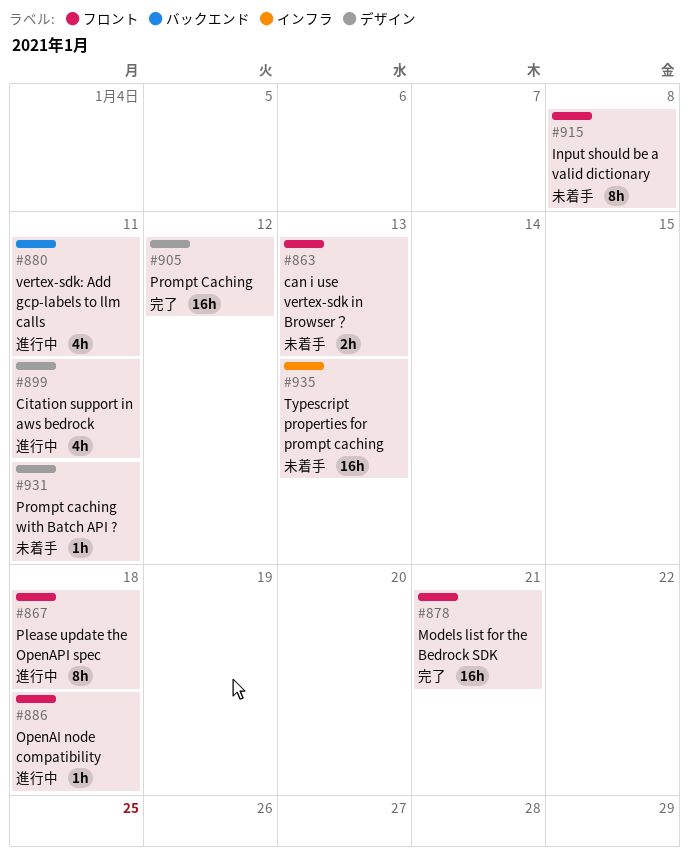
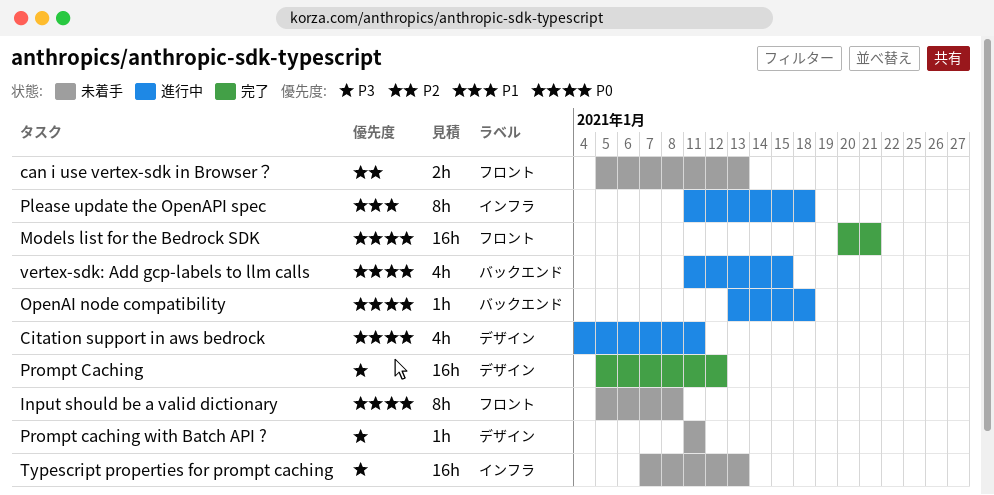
OpenAI node compatibility, label: フロント -> バックエンド
Please update the OpenAPI spec, label: フロント -> インフラ
vertex-sdk: Add gcp-labels to llm calls, due: Jan 11 -> Jan 15

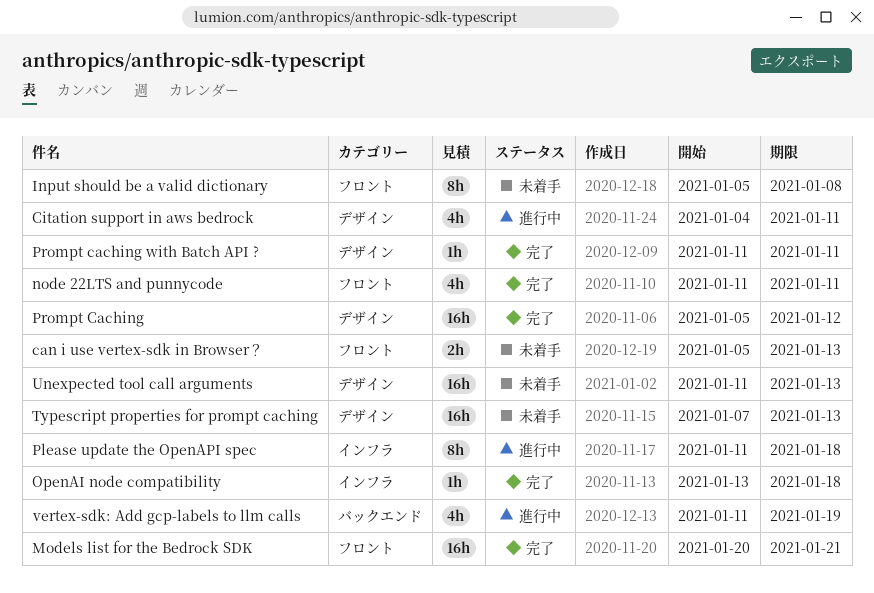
node 22LTS and punnycode: none -> present
OpenAI node compatibility, status: 進行中 -> 完了
OpenAI node compatibility, label: バックエンド -> インフラ
Prompt caching with Batch API ?, status: 未着手 -> 完了
Typescript properties for prompt caching, label: インフラ -> デザイン
Unexpected tool call arguments: none -> present
vertex-sdk: Add gcp-labels to llm calls, due: Jan 15 -> Jan 19

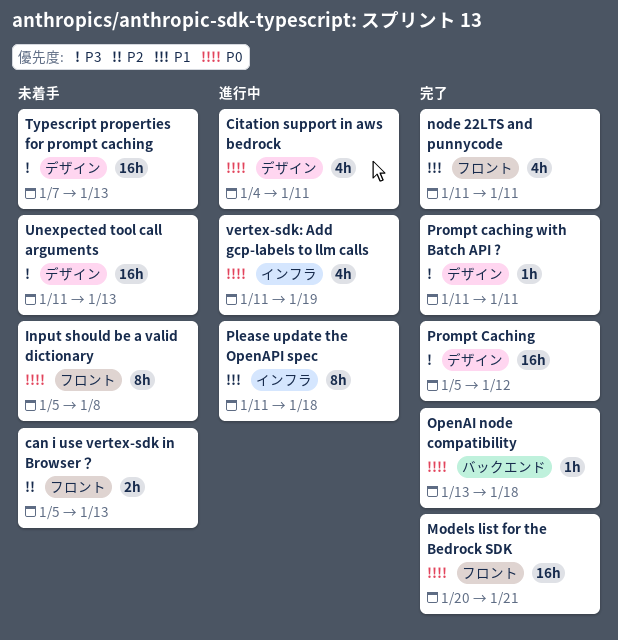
OpenAI node compatibility, label: インフラ -> バックエンド
vertex-sdk: Add gcp-labels to llm calls, label: バックエンド -> インフラ

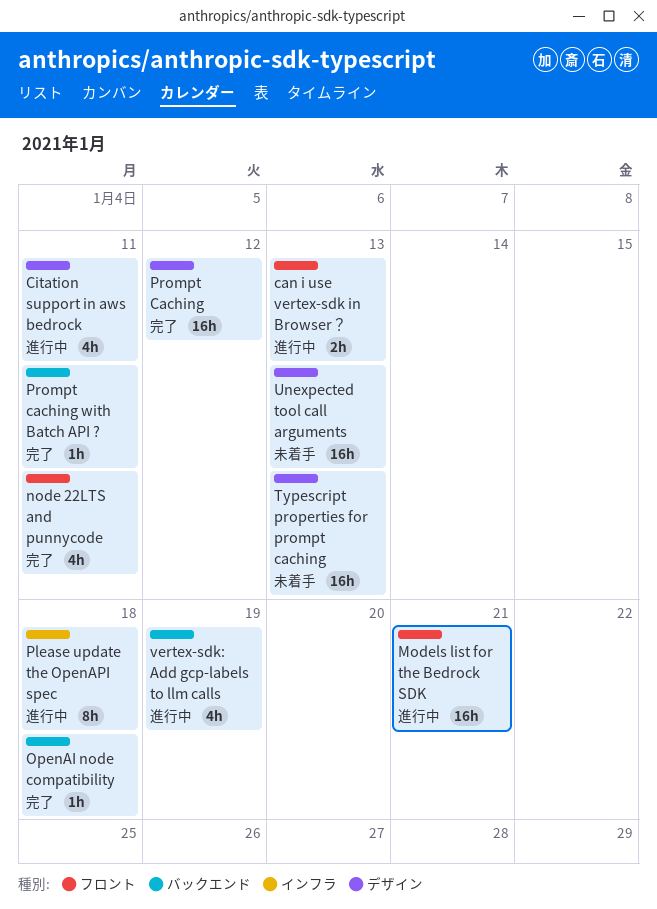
can i use vertex-sdk in Browser？, status: 未着手 -> 進行中
Input should be a valid dictionary: present -> none
Models list for the Bedrock SDK, status: 完了 -> 進行中
Prompt caching with Batch API ?, label: デザイン -> バックエンド
vertex-sdk: Add gcp-labels to llm calls, label: インフラ -> バックエンド

